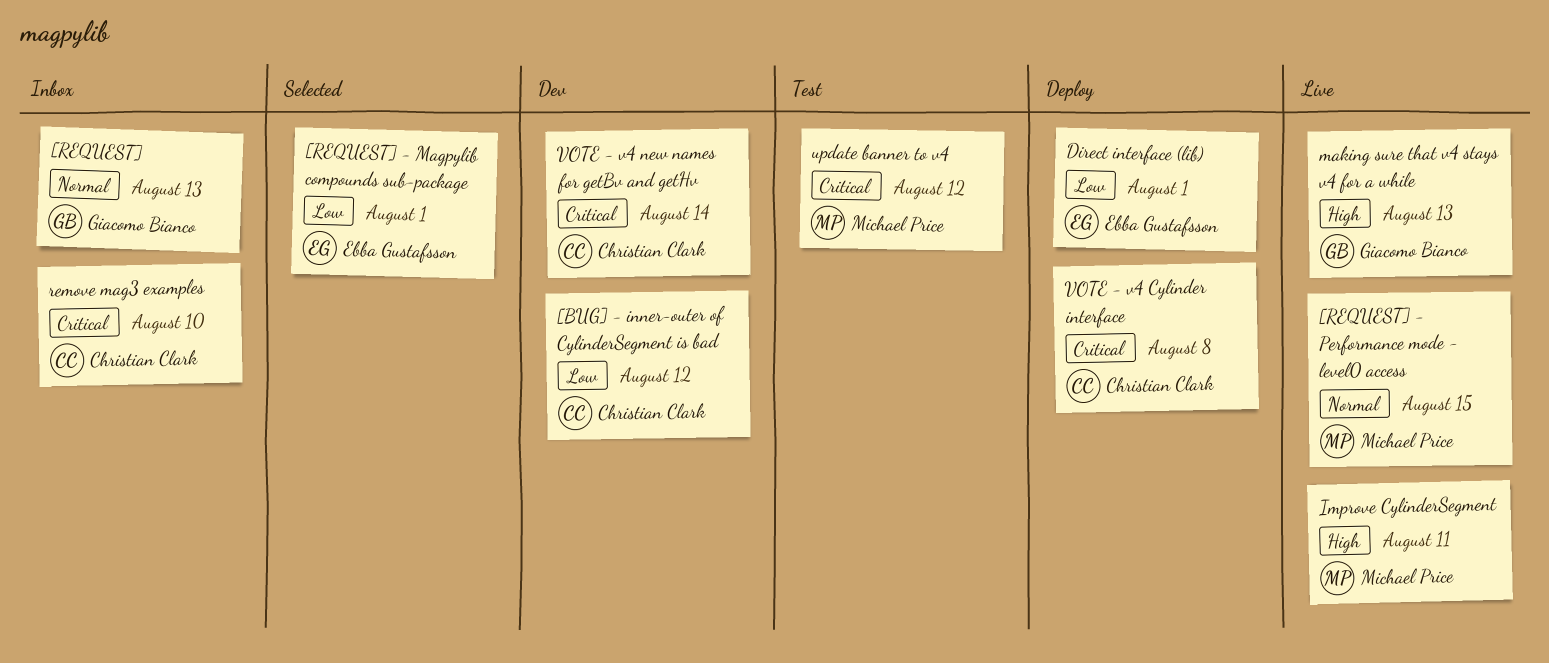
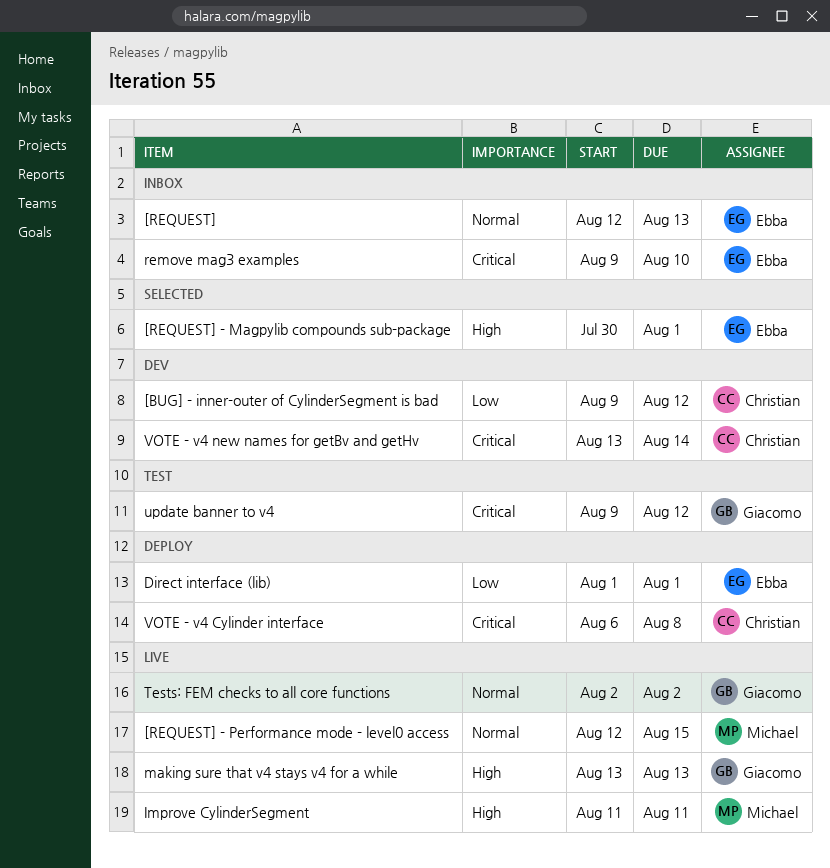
[REQUEST], owner: Giacomo Bianco -> Ebba Gustafsson
[REQUEST] - Magpylib compounds sub-package, priority: Low -> High
remove mag3 examples, owner: Christian Clark -> Ebba Gustafsson
Tests: FEM checks to all core functions: none -> present
update banner to v4, owner: Michael Price -> Giacomo Bianco

